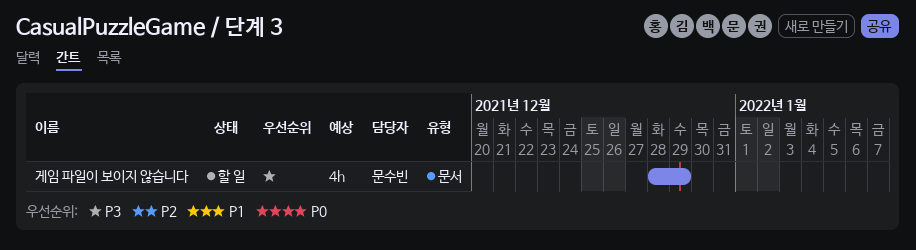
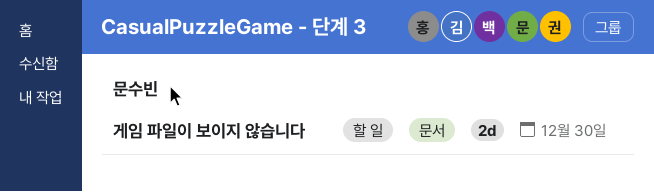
게임 파일이 보이지 않습니다, estimate: 4h -> 2d
게임 파일이 보이지 않습니다, due: Dec 29 -> Dec 30

